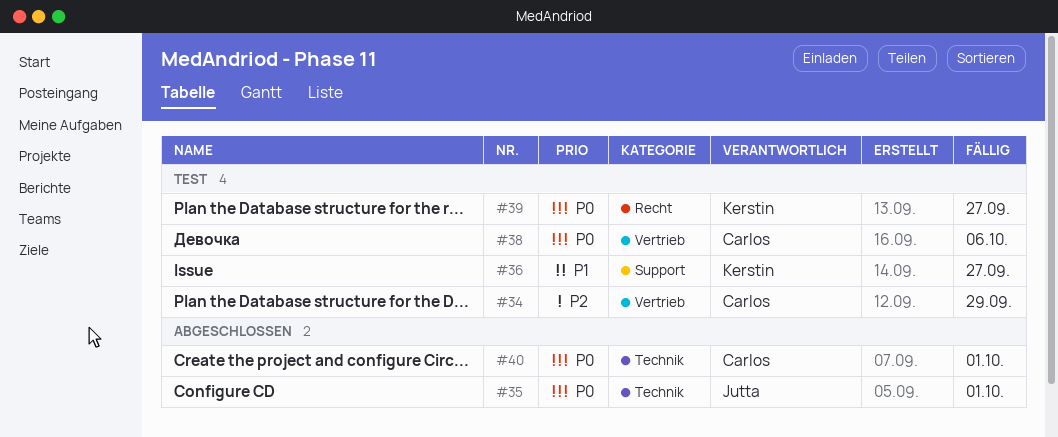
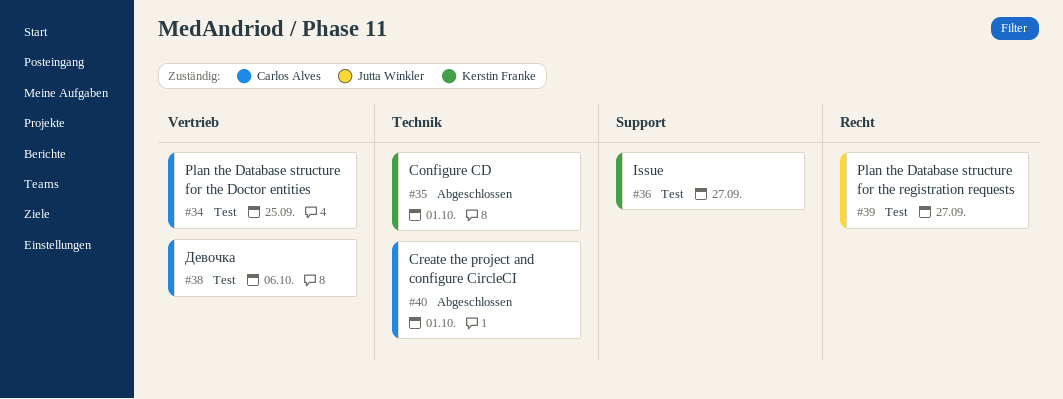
#34, due: Sep 29 -> Sep 25
#35, owner: Jutta Winkler -> Kerstin Franke
#39, owner: Kerstin Franke -> Jutta Winkler

